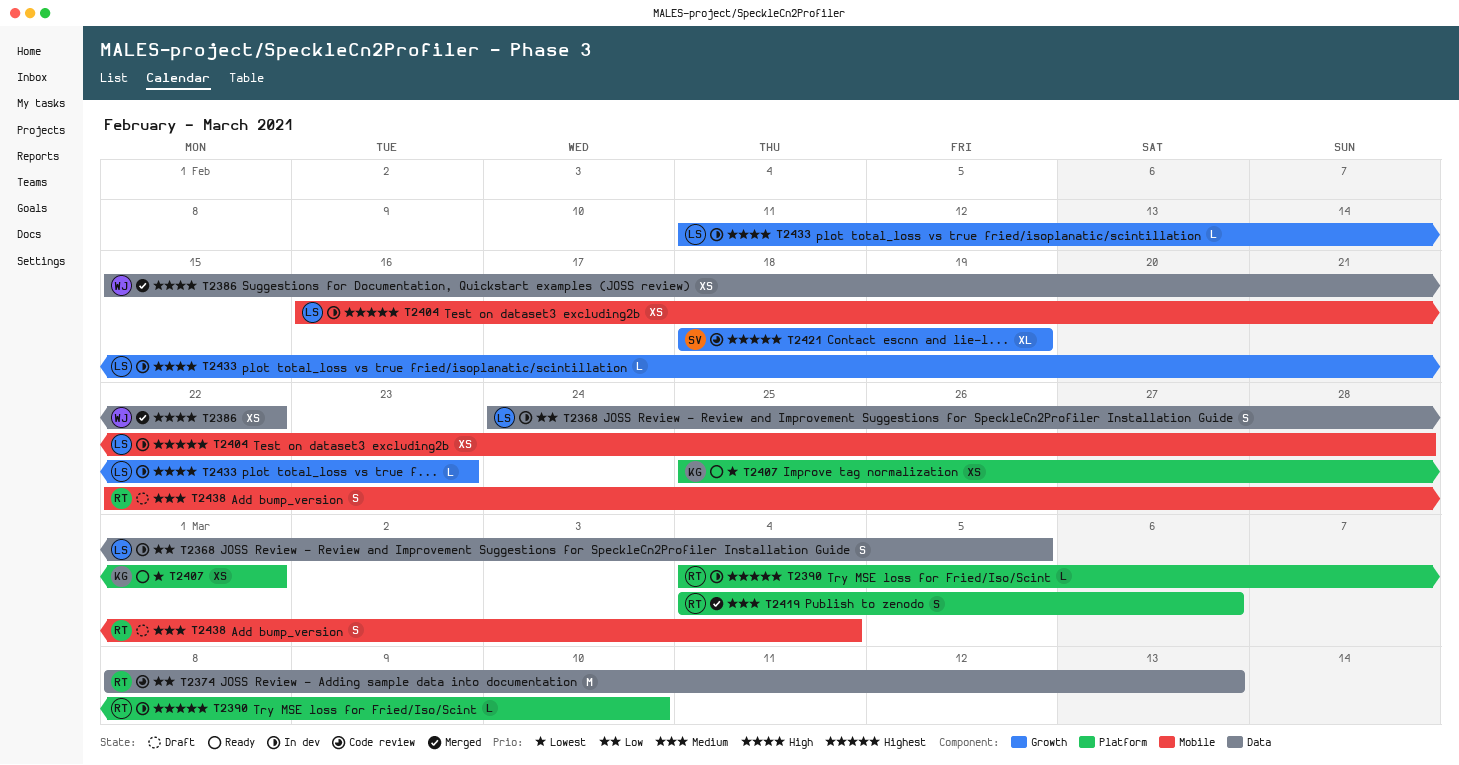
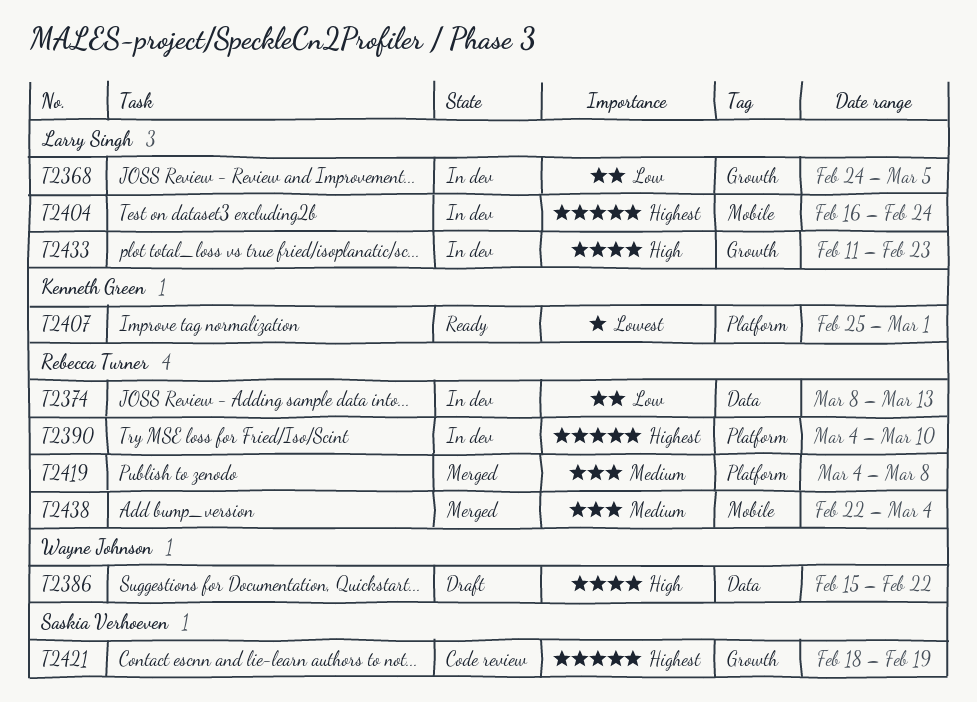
T2368, label: Data -> Growth
T2374, status: Code review -> In dev
T2386, status: Merged -> Draft
T2404, due: Feb 28 -> Feb 24
T2419, due: Mar 6 -> Mar 8
T2438, status: Draft -> Merged

